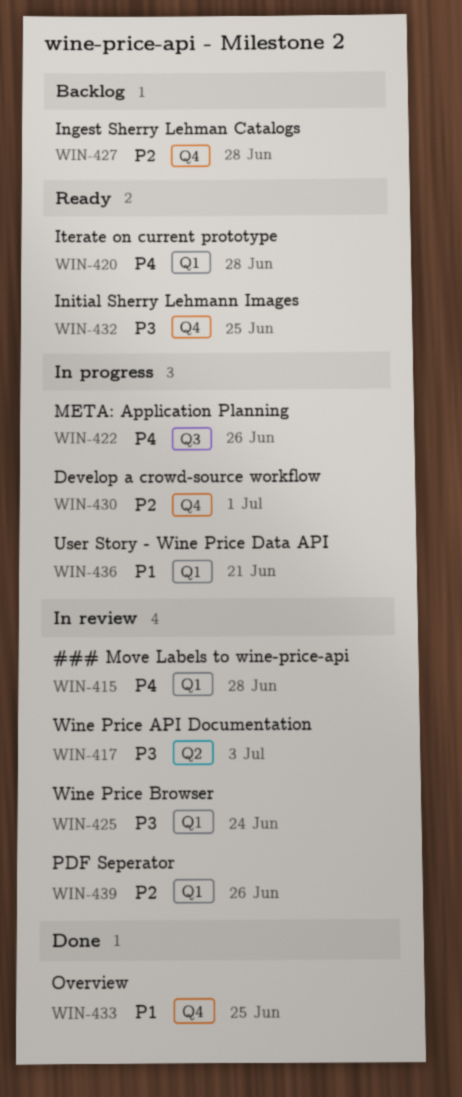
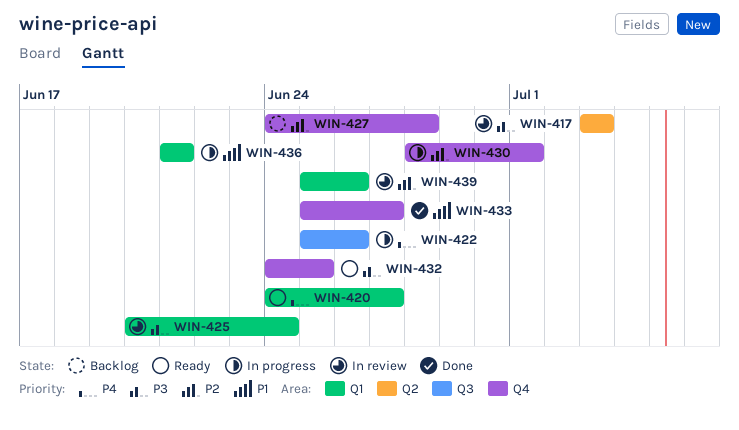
WIN-415: present -> none
WIN-420, due: Jun 28 -> Jun 27
WIN-433, due: Jun 25 -> Jun 27

